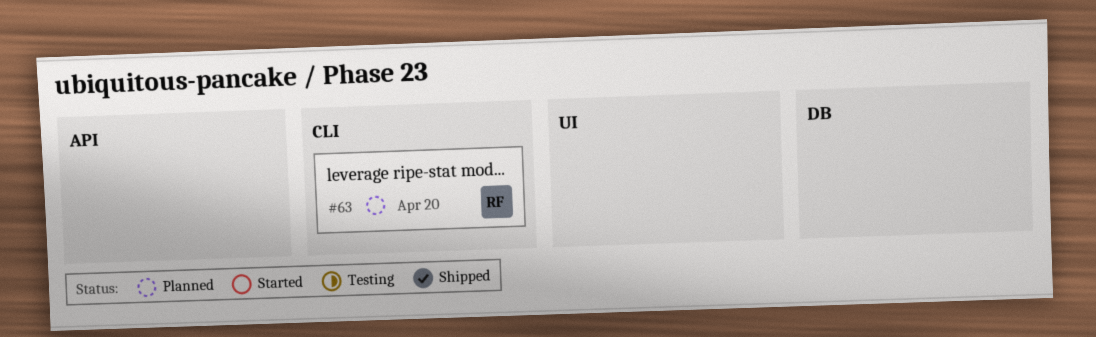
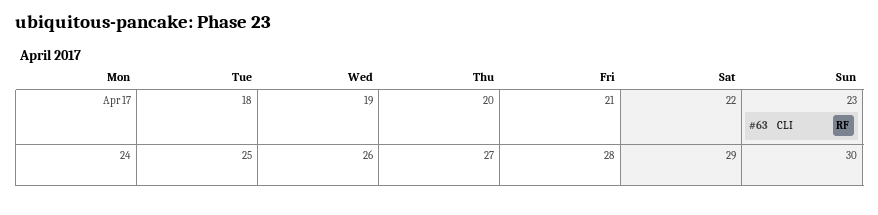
#63, due: Apr 20 -> Apr 23

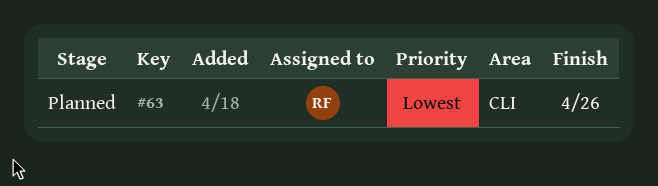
#63, due: Apr 23 -> Apr 26

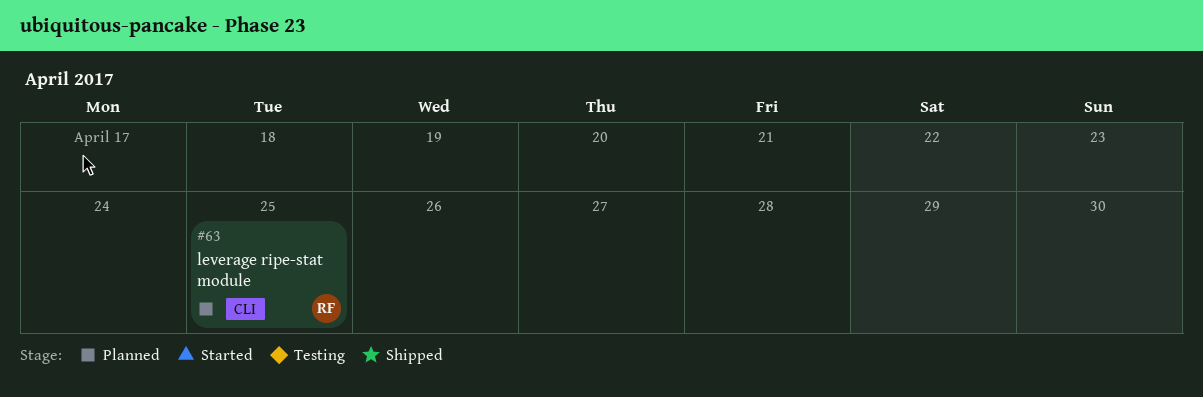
#63, due: Apr 26 -> Apr 25

